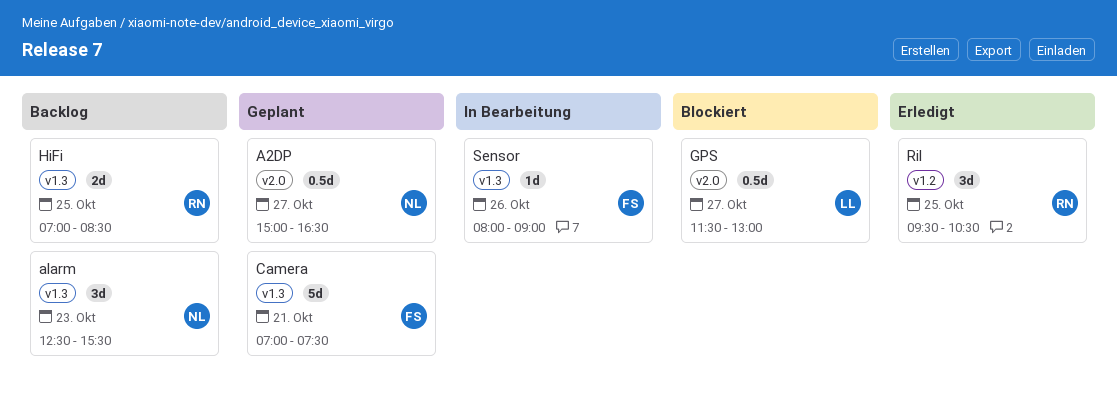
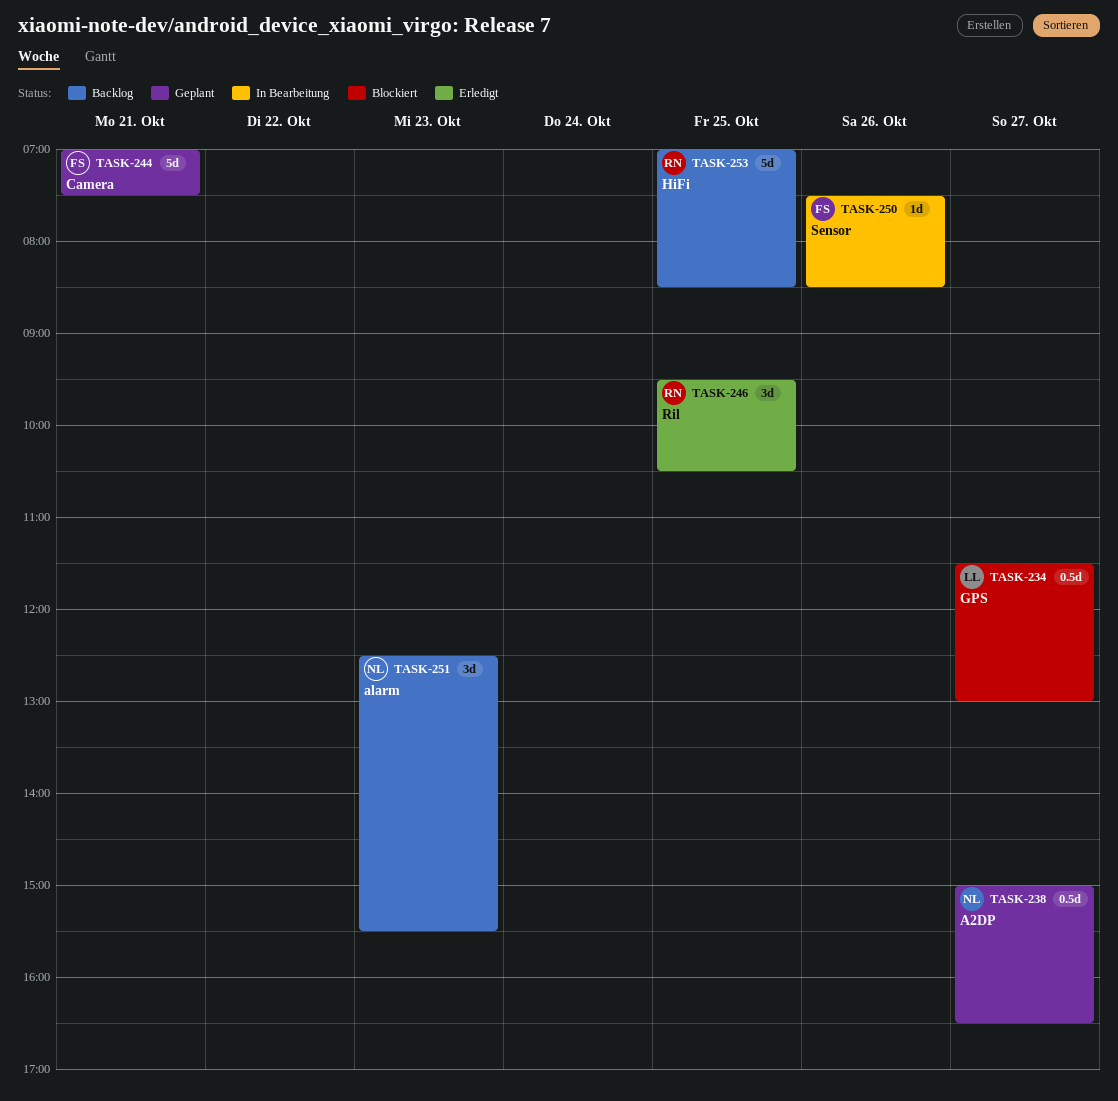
HiFi, estimate: 2d -> 5d
Sensor, begins: 08:00 -> 07:30
Sensor, ends: 09:00 -> 08:30

